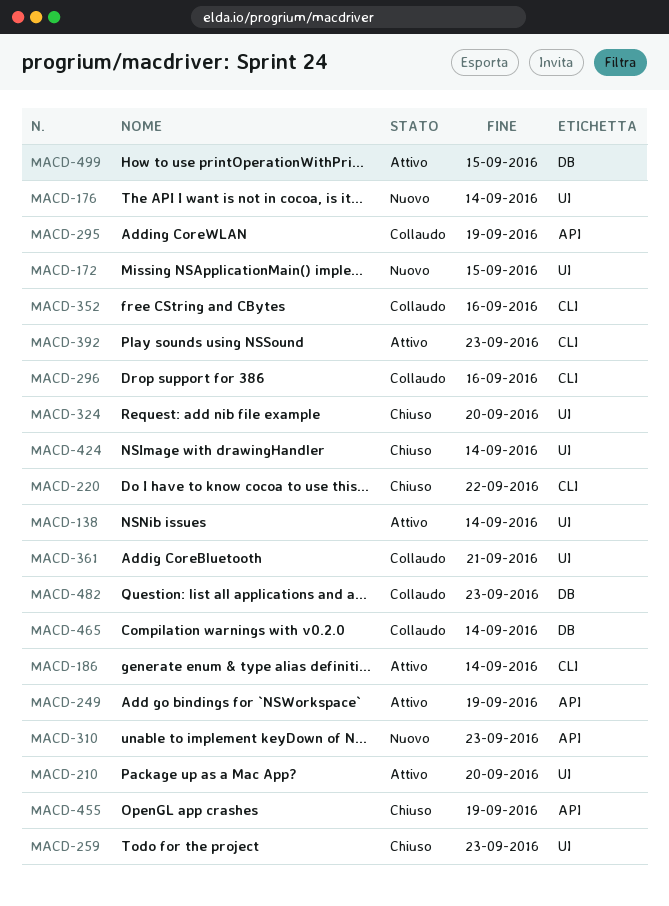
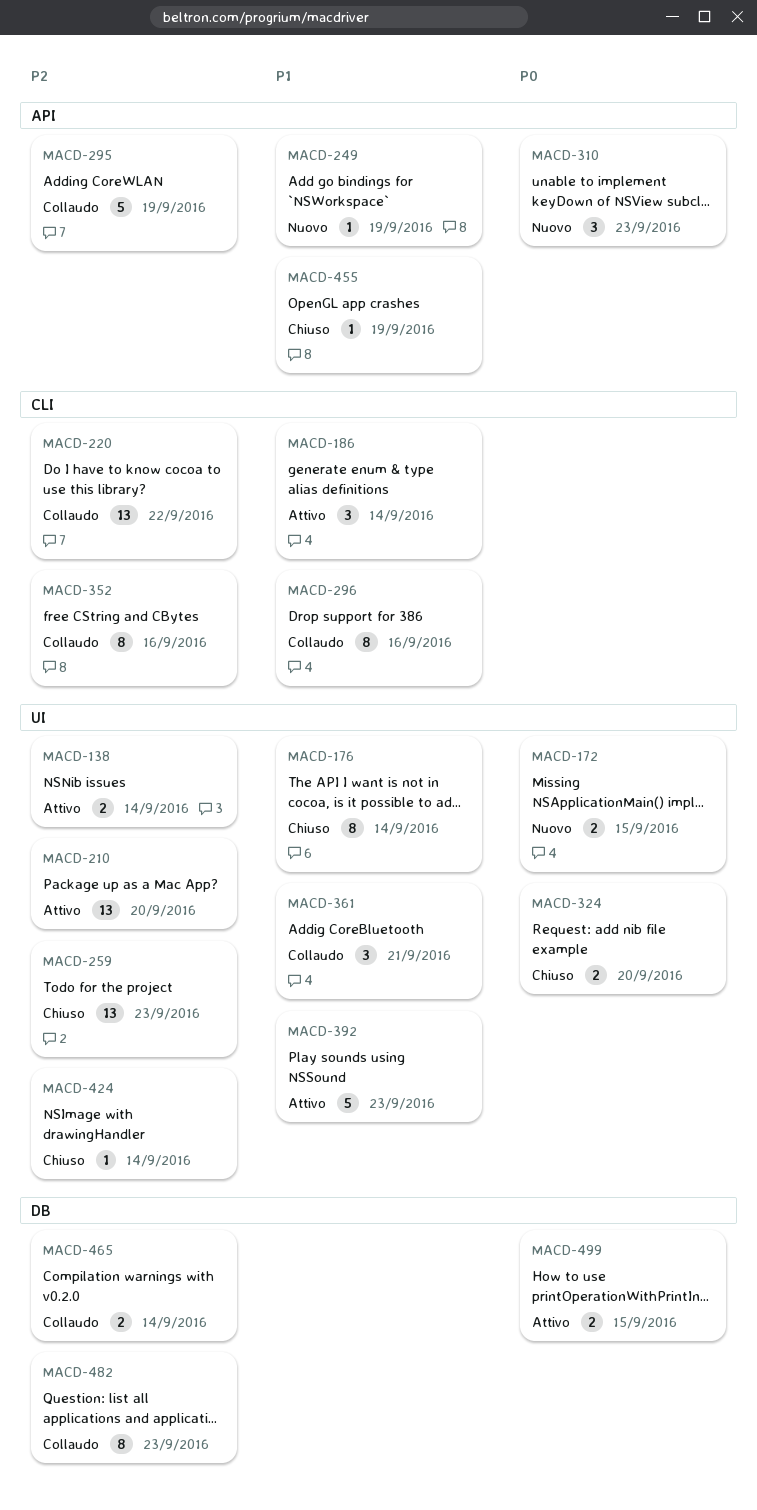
MACD-176, status: Nuovo -> Chiuso
MACD-220, status: Chiuso -> Collaudo
MACD-249, status: Attivo -> Nuovo
MACD-392, label: CLI -> UI

